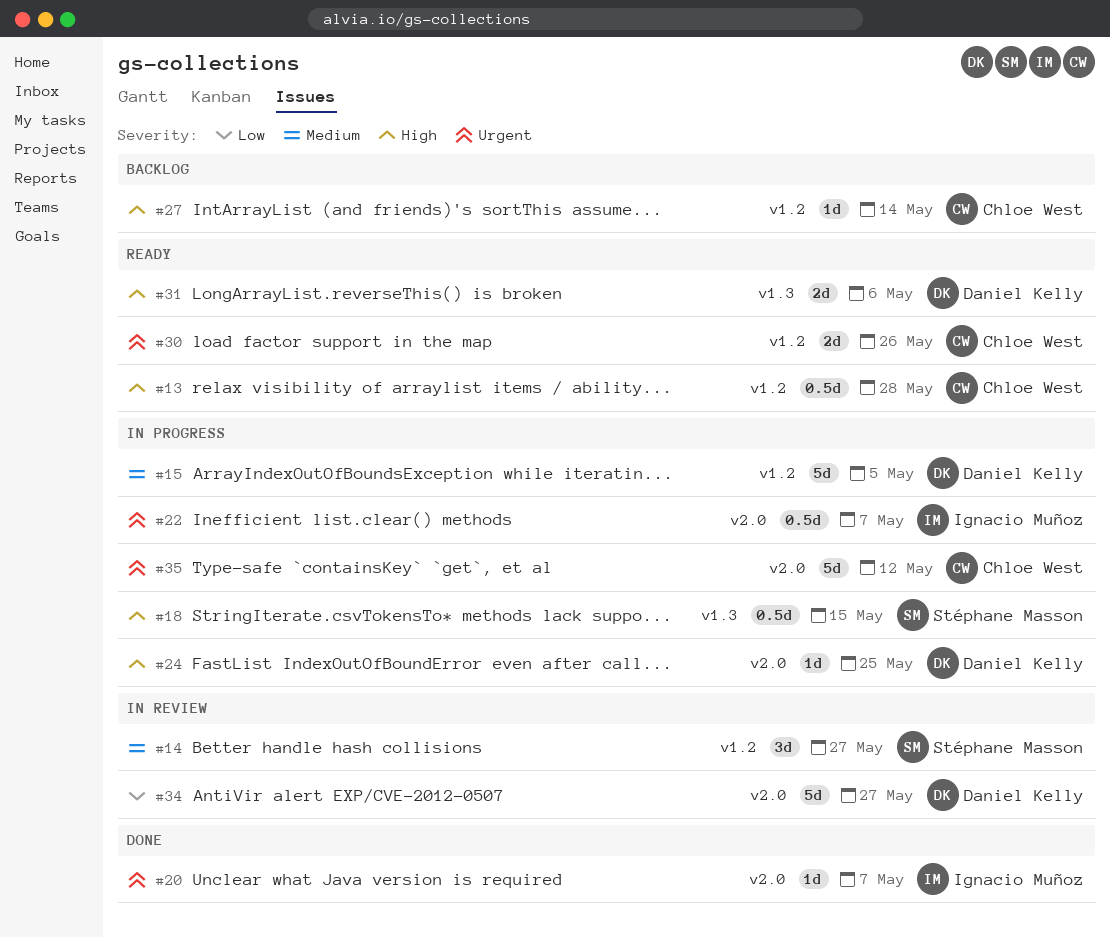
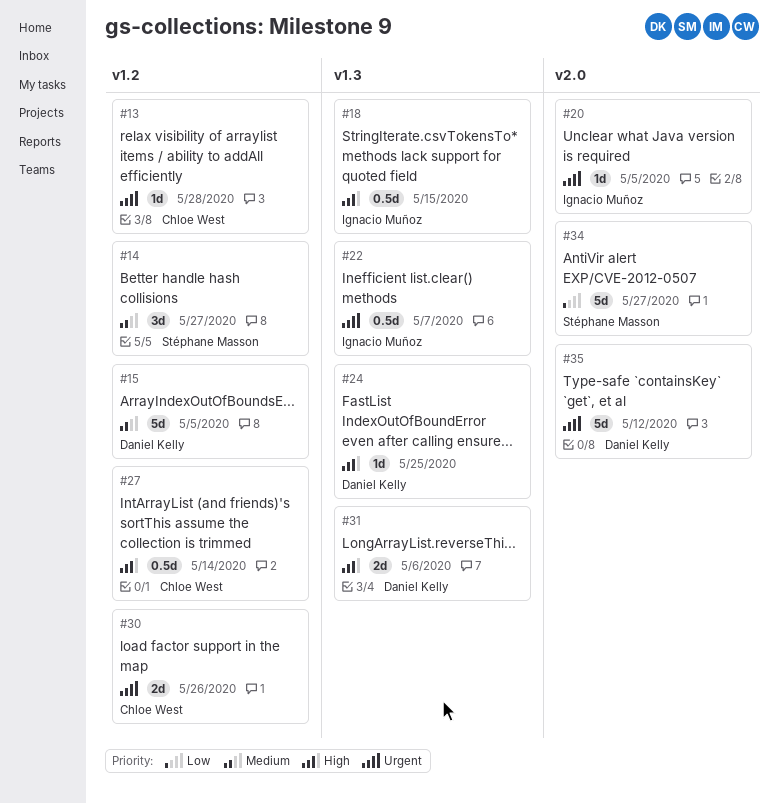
#13, priority: High -> Urgent
#13, estimate: 0.5d -> 1d
#18, owner: Stéphane Masson -> Ignacio Muñoz
#20, due: May 7 -> May 5
#22, label: v2.0 -> v1.3
#24, label: v2.0 -> v1.3
#27, estimate: 1d -> 0.5d
#34, owner: Daniel Kelly -> Stéphane Masson
#35, owner: Chloe West -> Daniel Kelly

